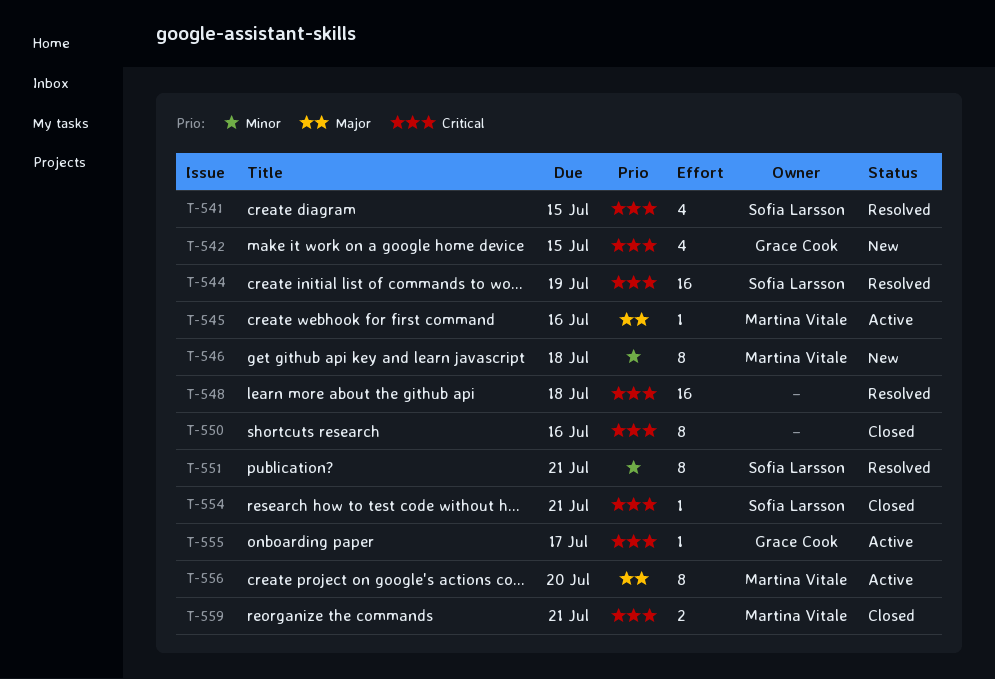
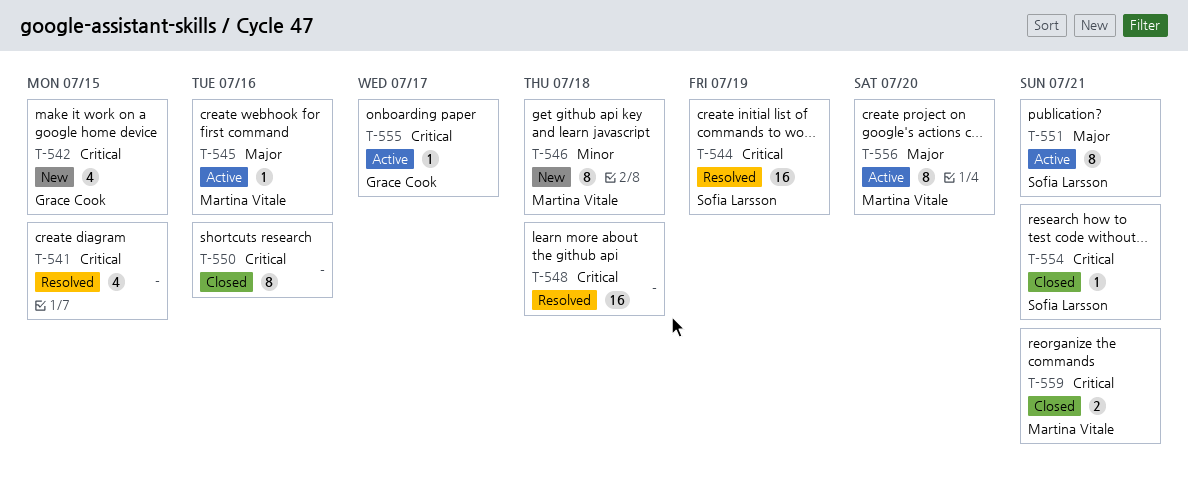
T-541, owner: Sofia Larsson -> none
T-551, status: Resolved -> Active
T-551, priority: Minor -> Major

